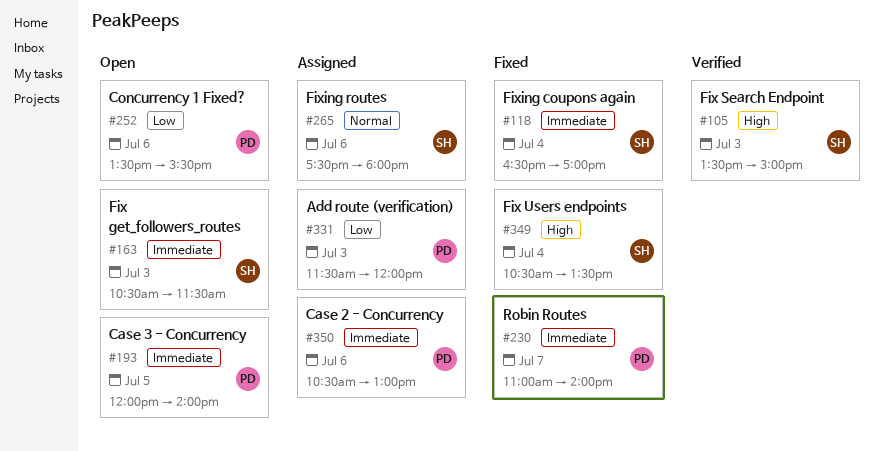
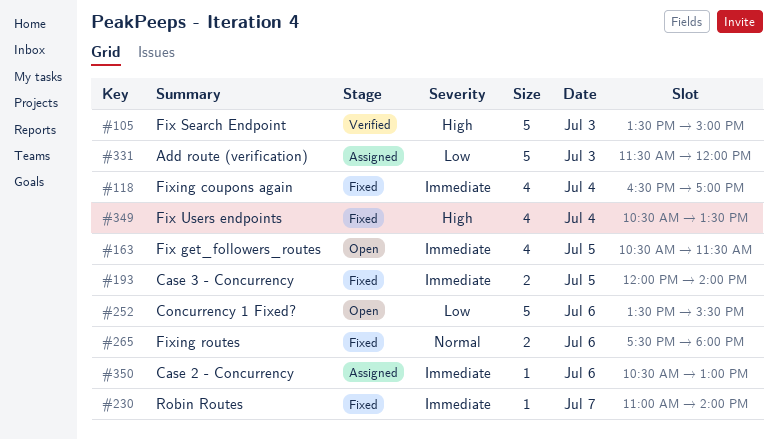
#163, day: Jul 3 -> Jul 5
#193, status: Open -> Fixed
#265, status: Assigned -> Fixed

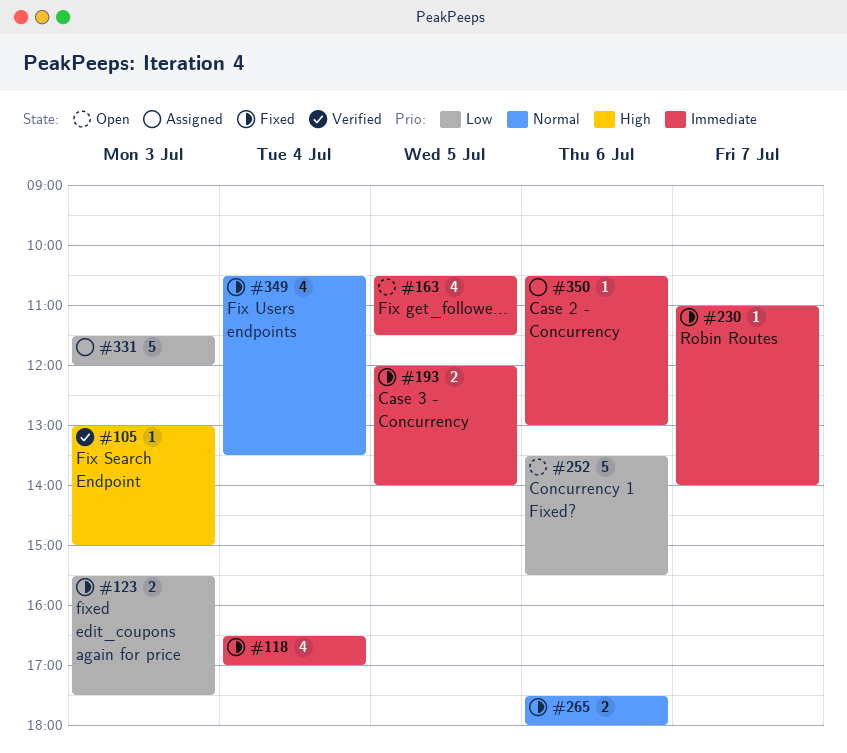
#105, estimate: 5 -> 1
#105, begins: 13:30 -> 13:00
#123: none -> present
#349, priority: High -> Normal

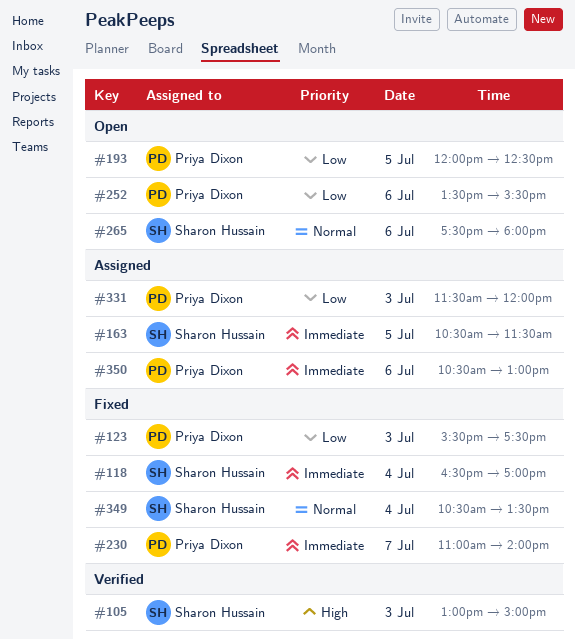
#163, status: Open -> Assigned
#193, status: Fixed -> Open
#193, priority: Immediate -> Low
#193, ends: 14:00 -> 12:30
#265, status: Fixed -> Open

